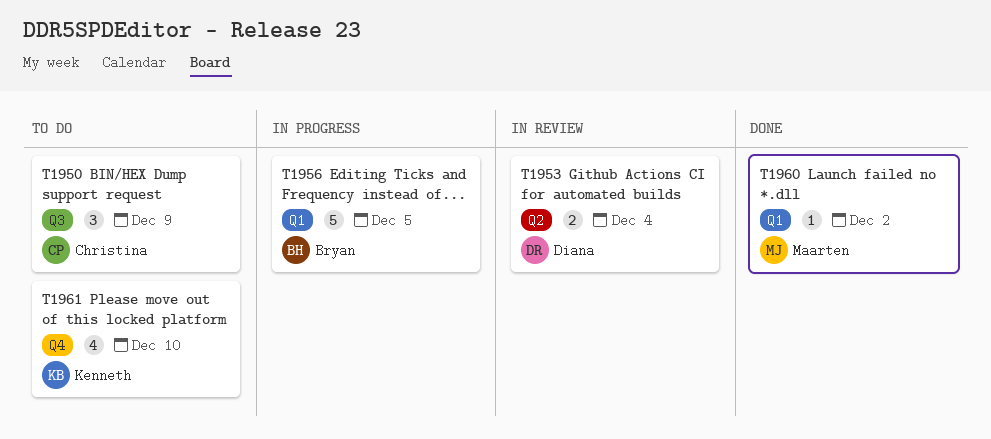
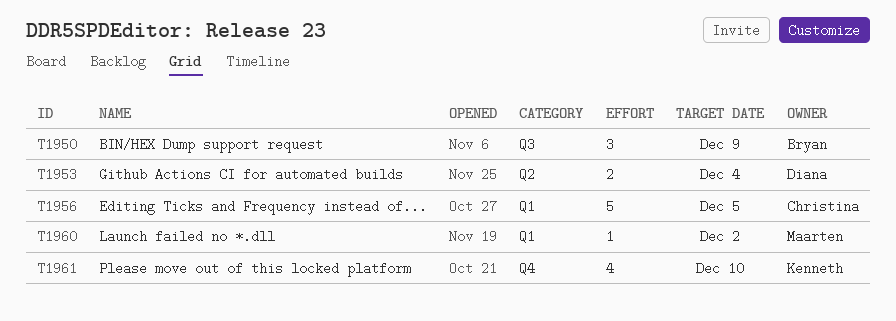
T1950, owner: Christina -> Bryan
T1956, owner: Bryan -> Christina

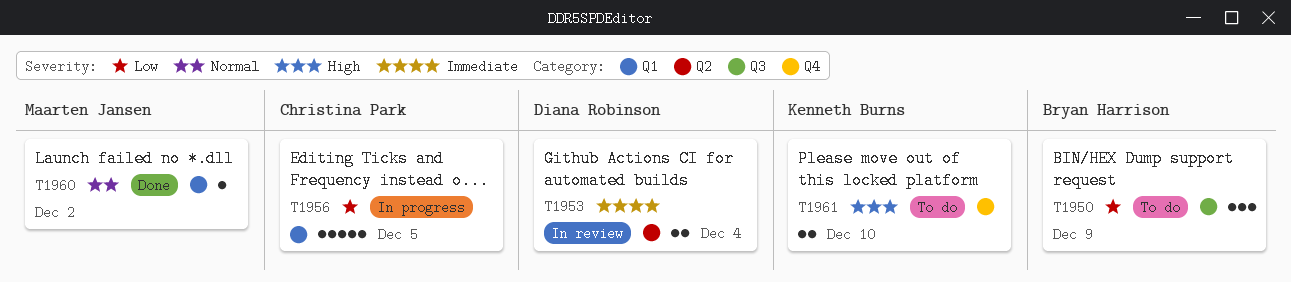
T1961, estimate: 4 -> 2

